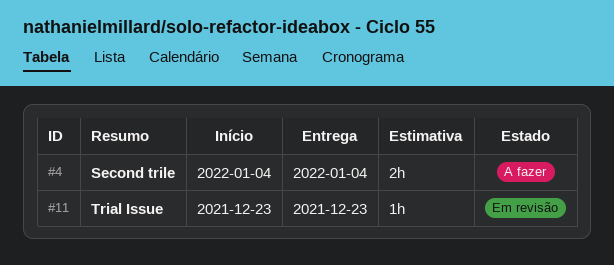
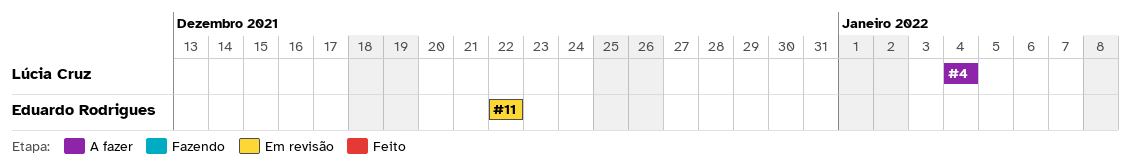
#11, start: Dec 23 -> Dec 22
#11, due: Dec 23 -> Dec 22

